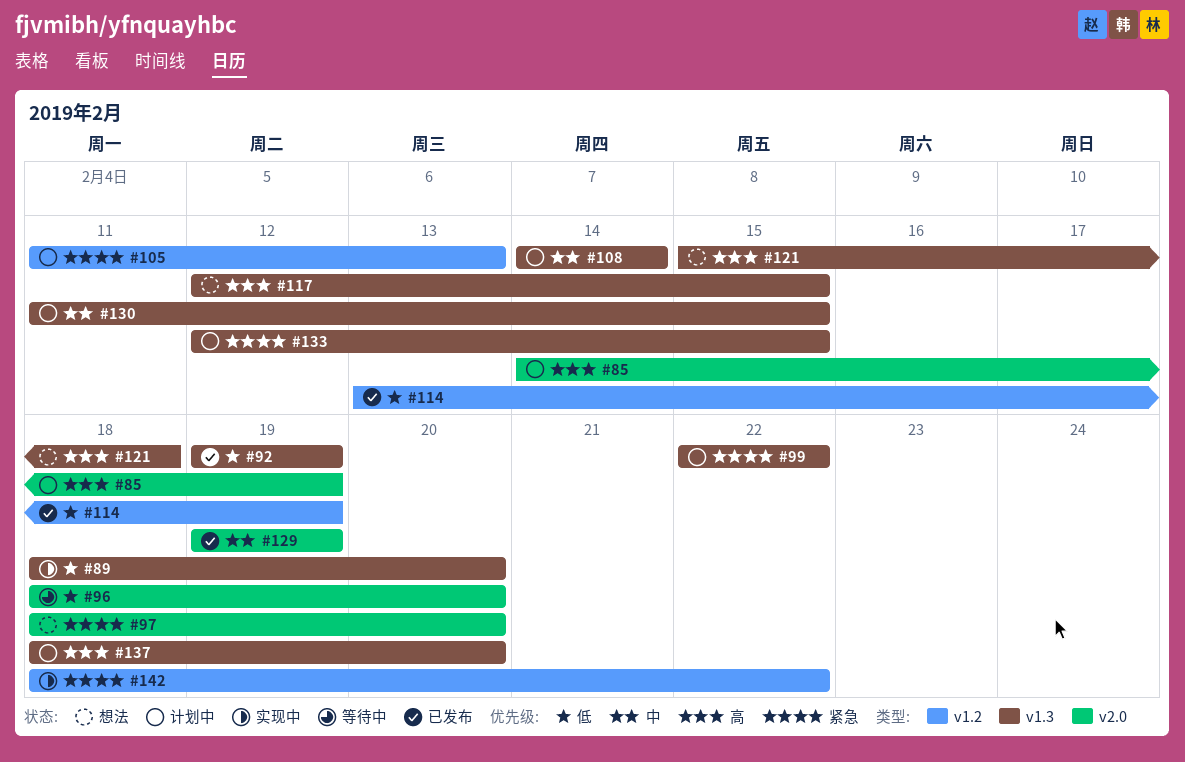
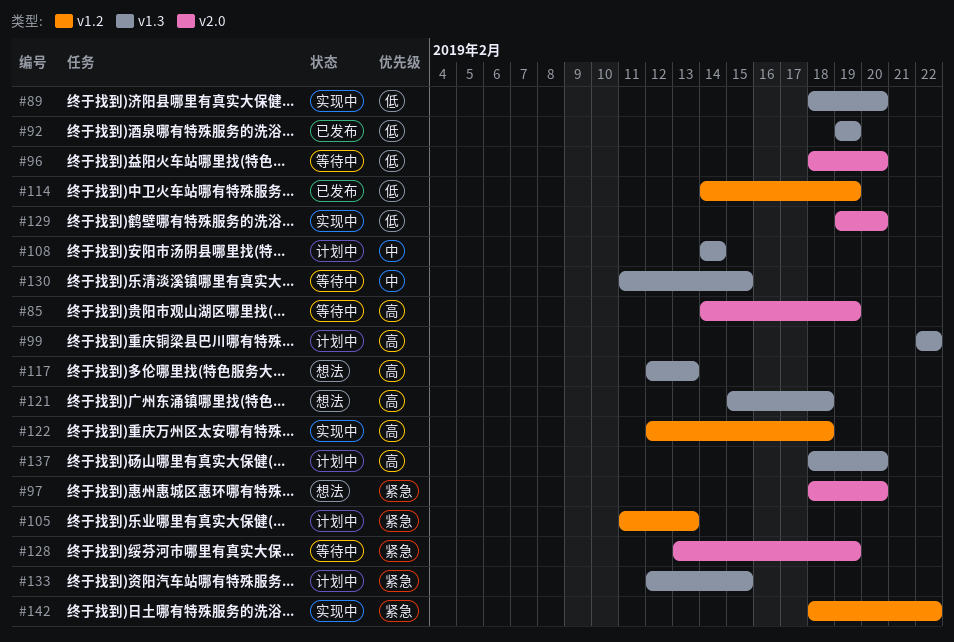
#85, status: 计划中 -> 等待中
#99, priority: 紧急 -> 高
#114, start: Feb 13 -> Feb 14
#117, due: Feb 15 -> Feb 13
#122: none -> present
#128: none -> present
#129, status: 已发布 -> 实现中
#129, priority: 中 -> 低
#129, due: Feb 19 -> Feb 20
#130, status: 计划中 -> 等待中

